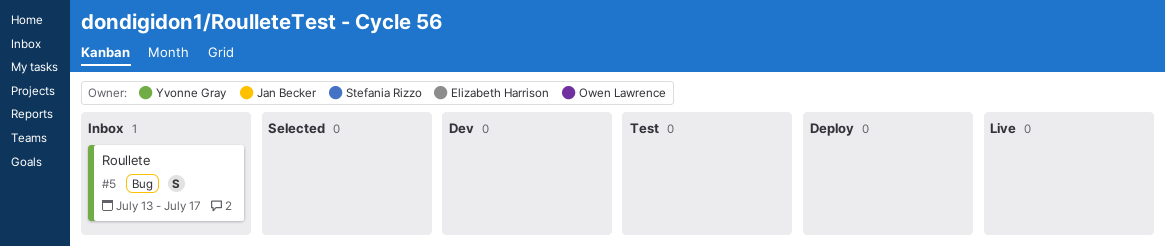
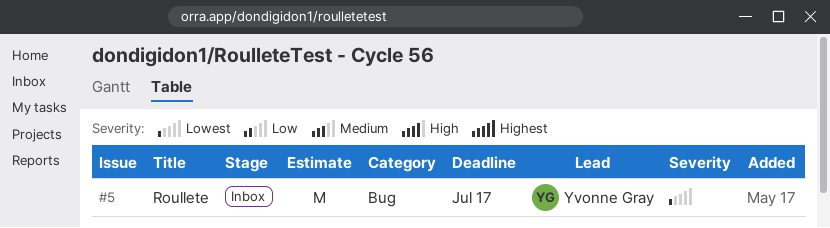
#5, estimate: S -> M

